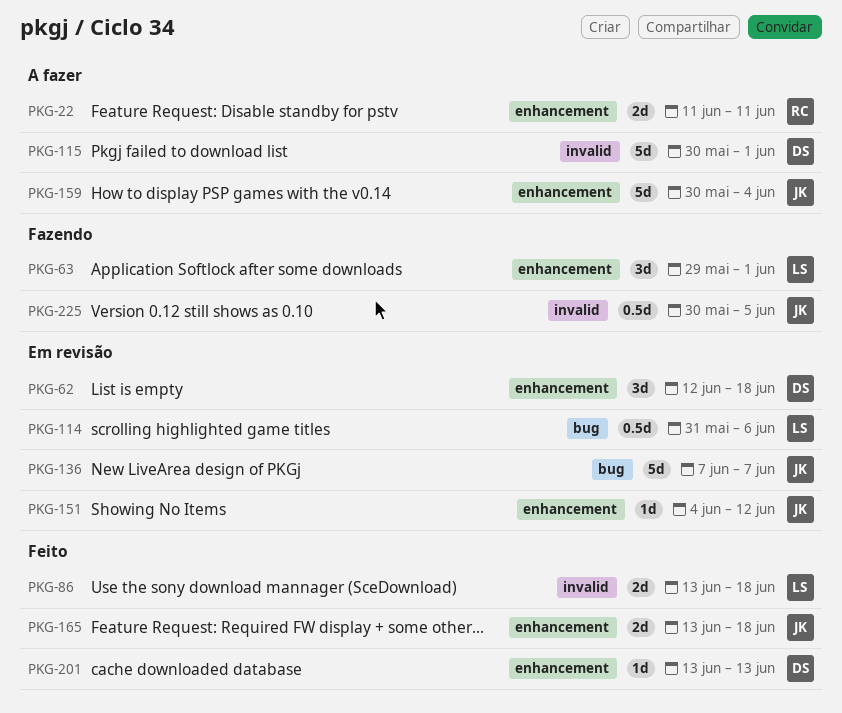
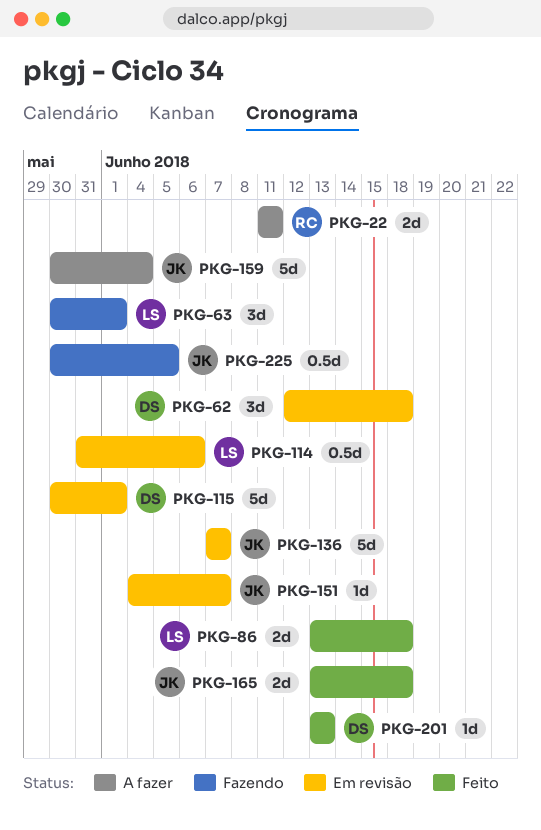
PKG-63, start: May 29 -> May 30
PKG-115, status: A fazer -> Em revisão
PKG-151, due: Jun 12 -> Jun 7

